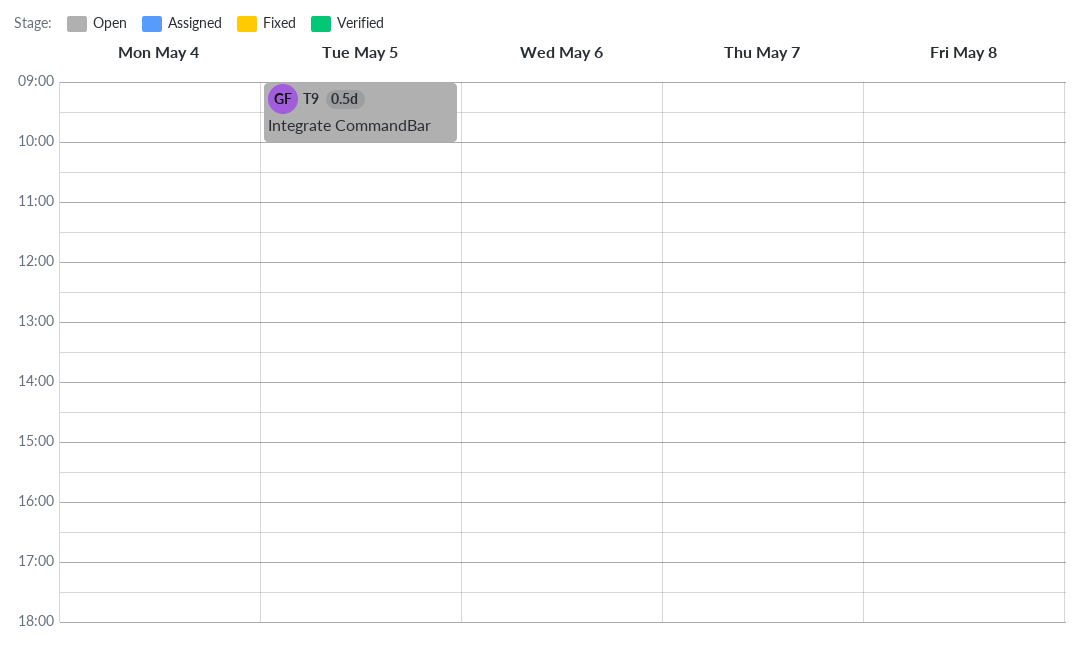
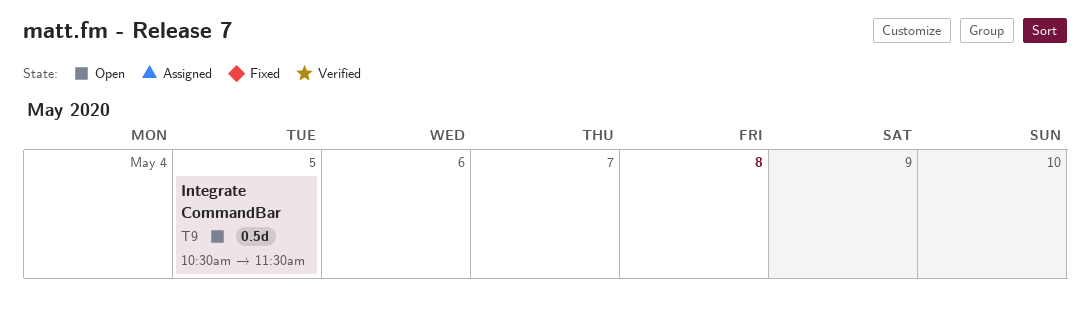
T9, begins: 09:00 -> 10:30
T9, ends: 10:00 -> 11:30

